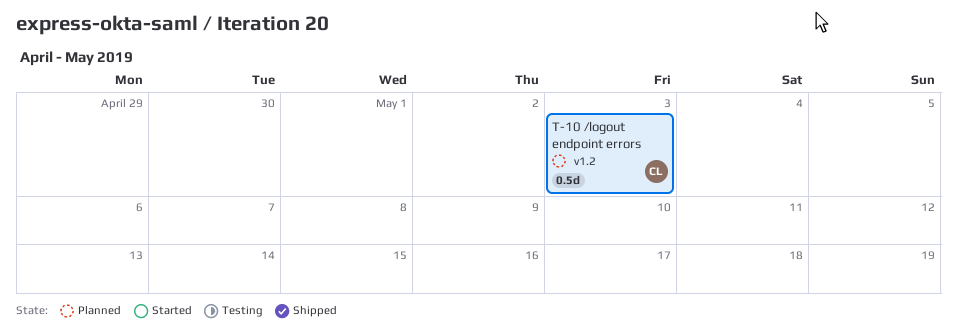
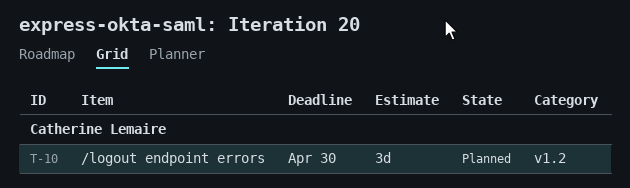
T-10, estimate: 0.5d -> 3d
T-10, due: May 3 -> Apr 30

